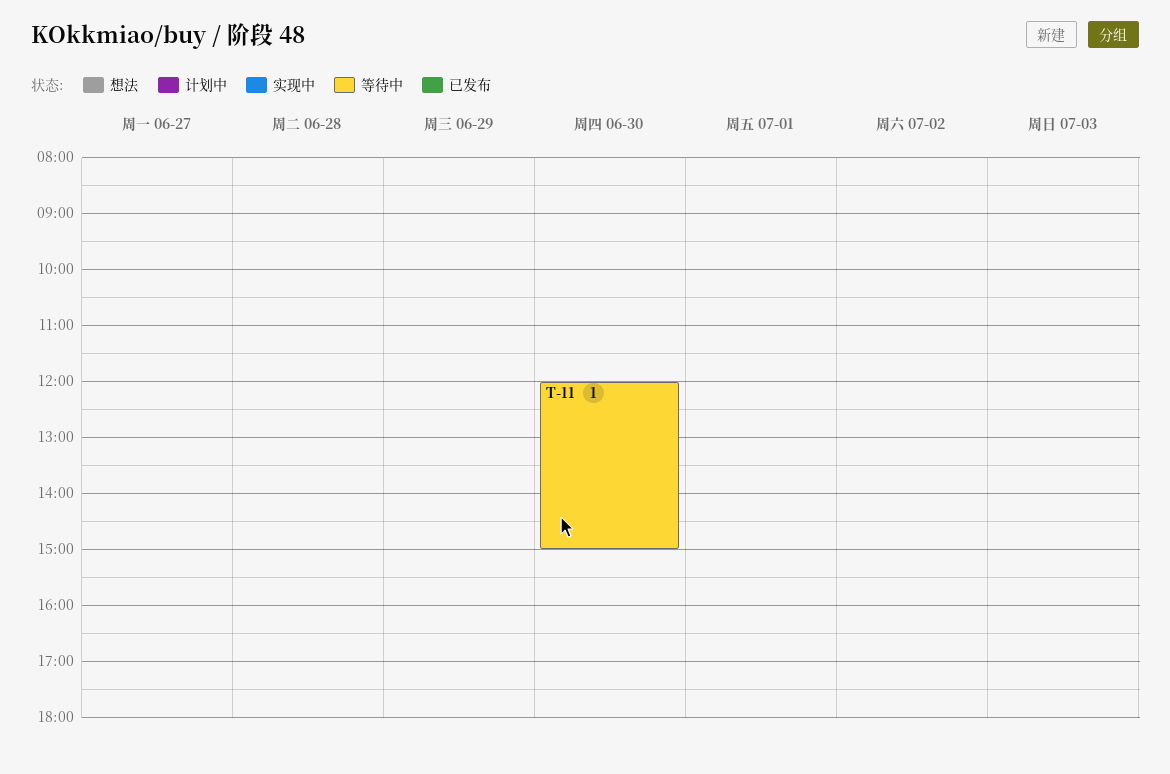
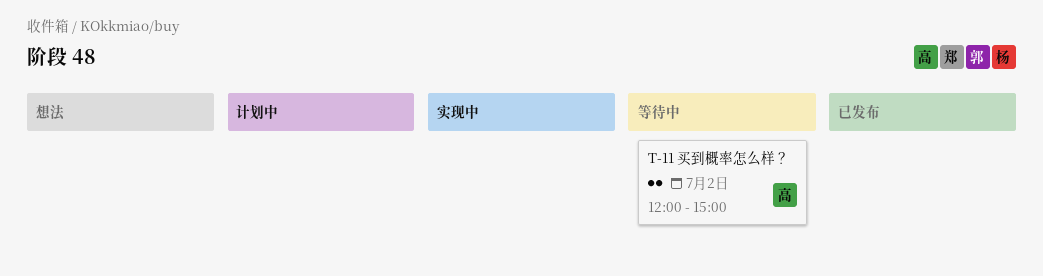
T-11, estimate: 1 -> 2
T-11, day: Jun 30 -> Jul 2

